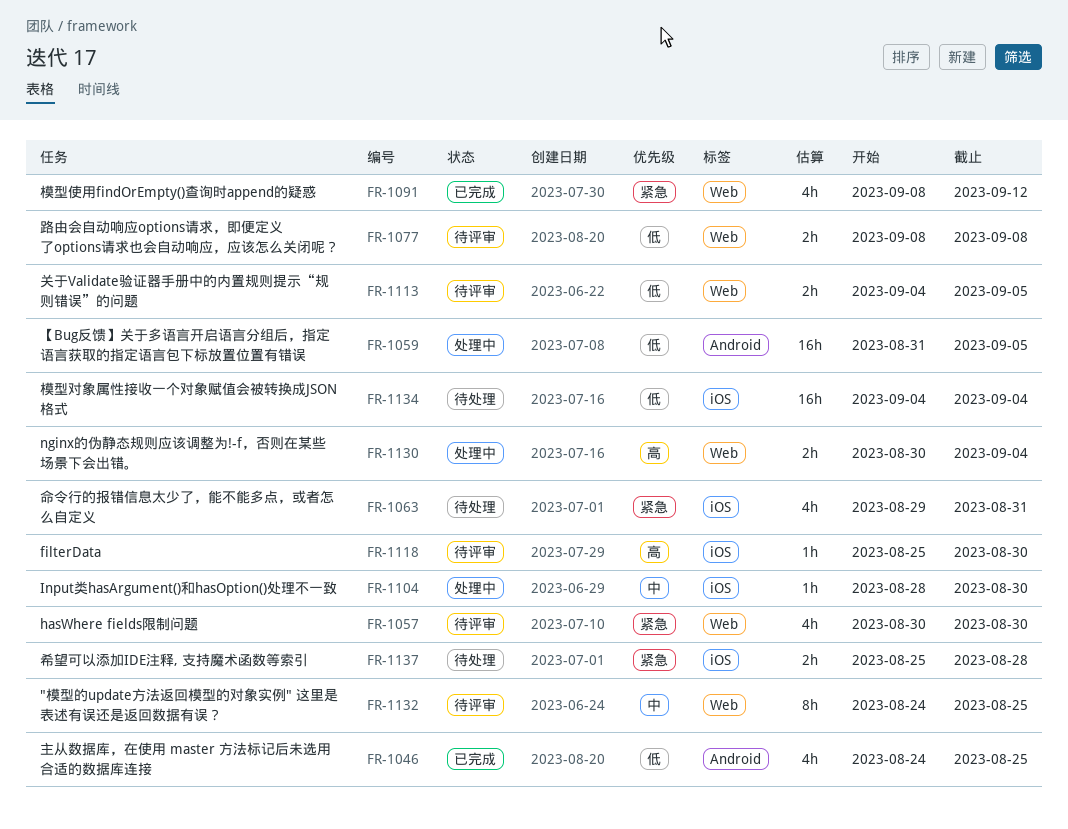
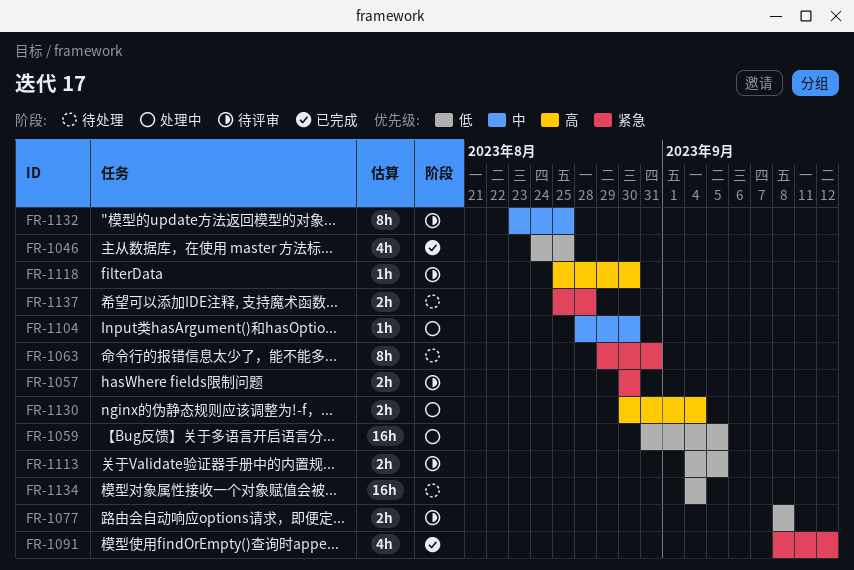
FR-1057, estimate: 4h -> 2h
FR-1063, estimate: 4h -> 8h
FR-1132, start: Aug 24 -> Aug 23

